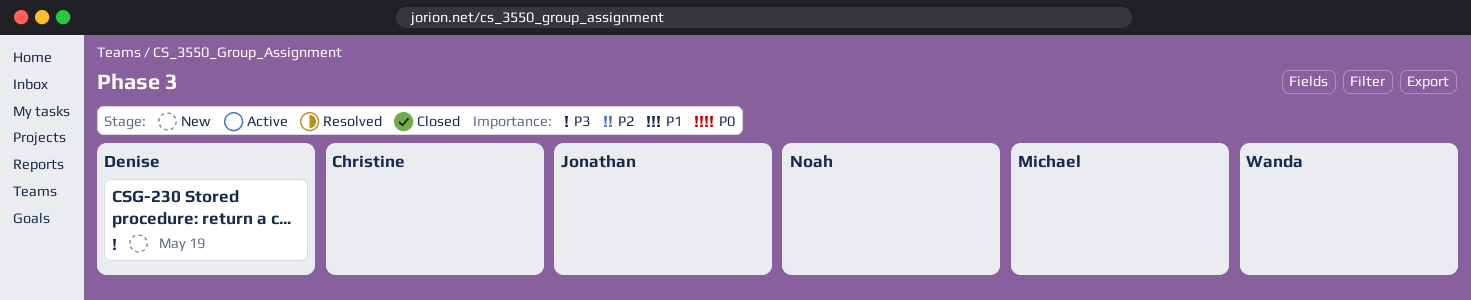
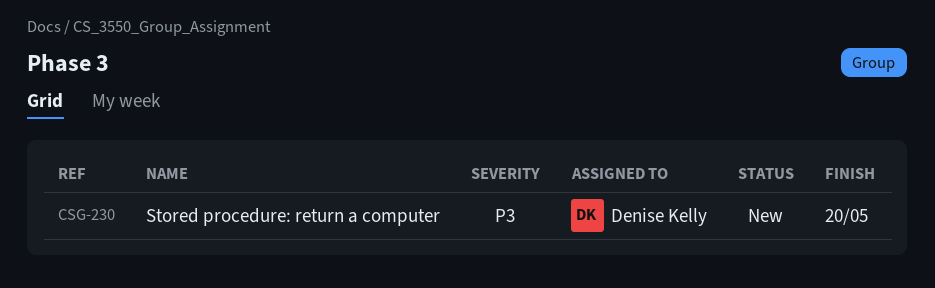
CSG-230, due: May 19 -> May 20

